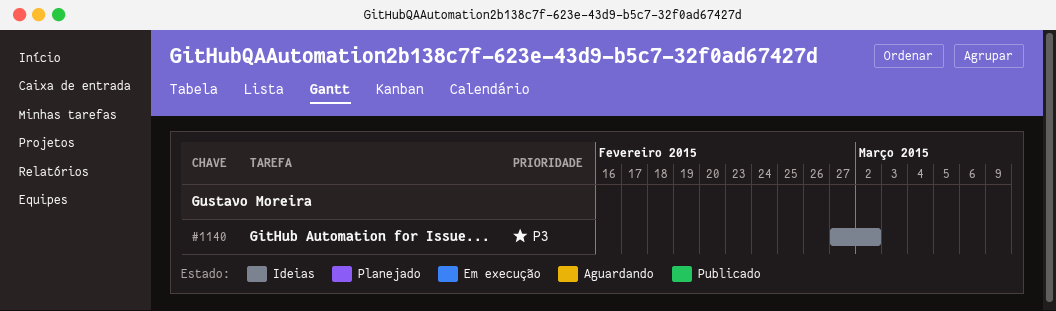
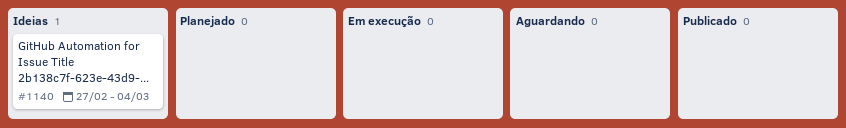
#1140, due: Mar 2 -> Mar 4

